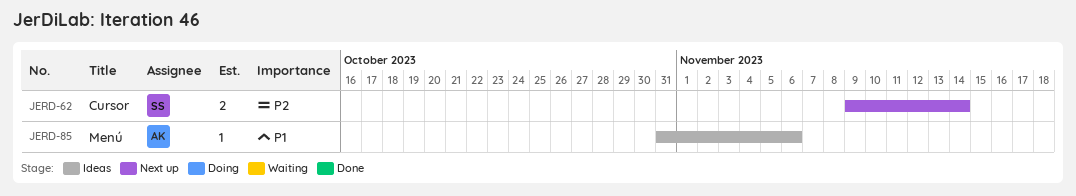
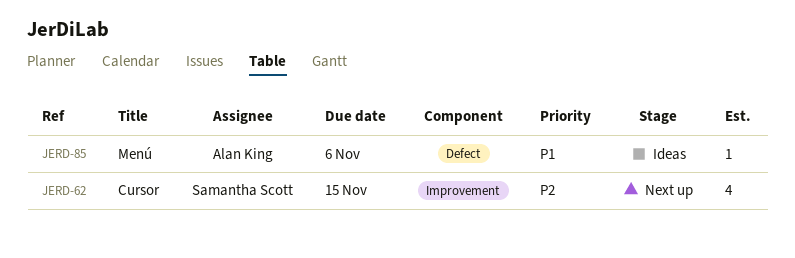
JERD-62, estimate: 2 -> 4
JERD-62, due: Nov 14 -> Nov 15

